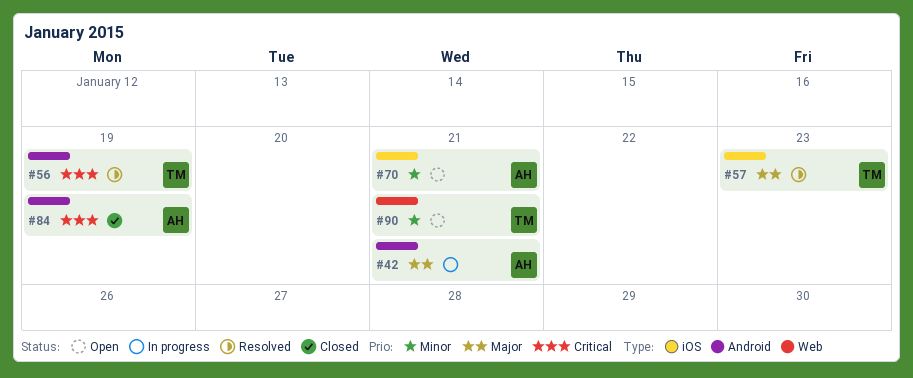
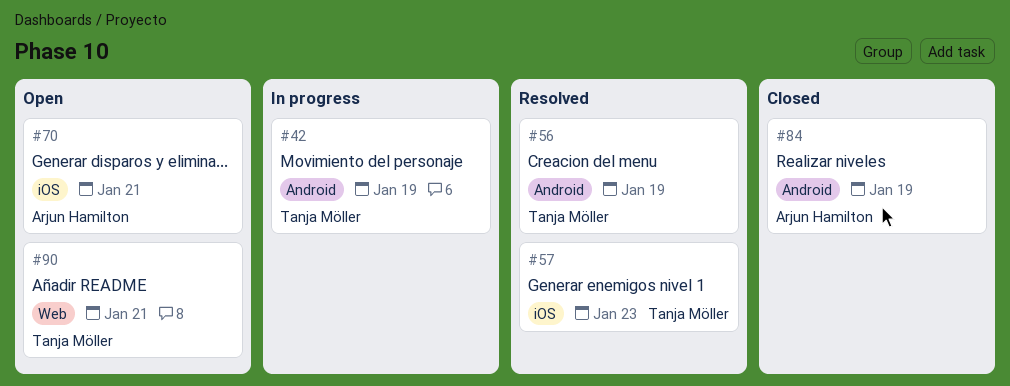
#42, owner: Arjun Hamilton -> Tanja Möller
#42, due: Jan 21 -> Jan 19

